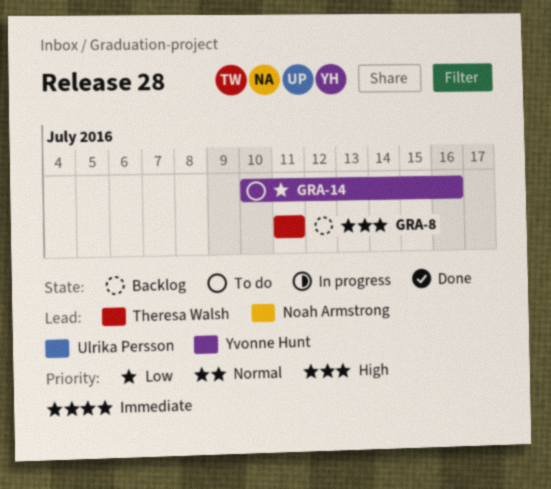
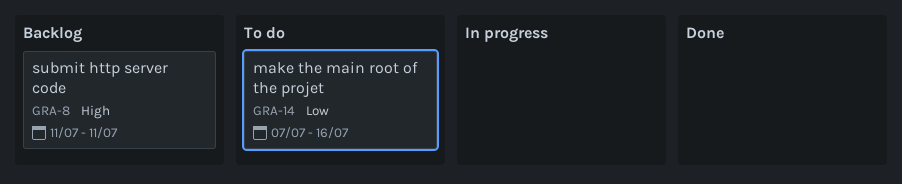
GRA-14, start: Jul 10 -> Jul 7

